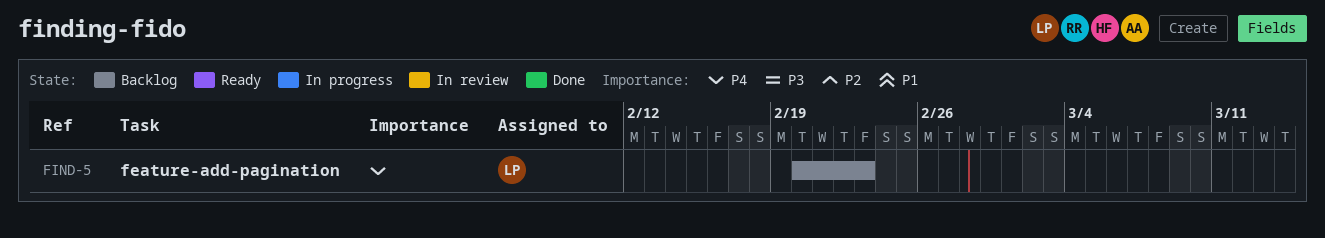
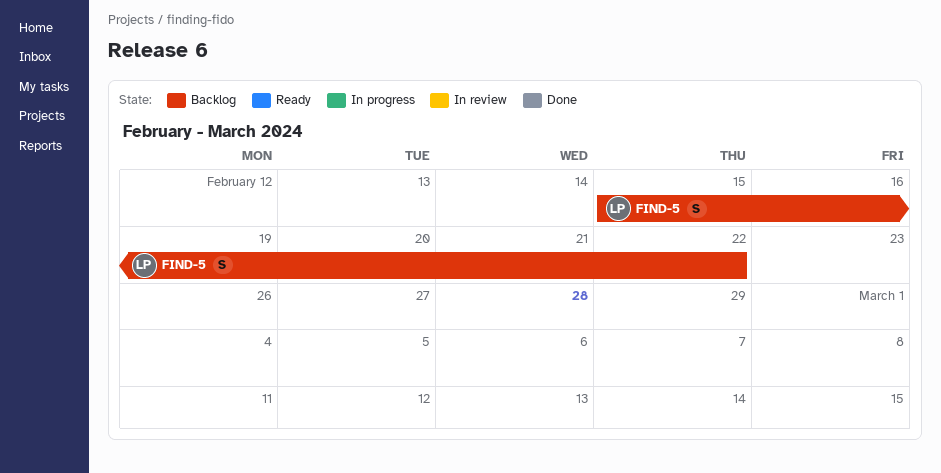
FIND-5, start: Feb 20 -> Feb 15
FIND-5, due: Feb 23 -> Feb 22

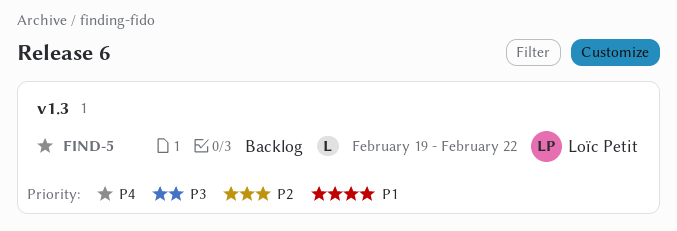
FIND-5, estimate: S -> L
FIND-5, start: Feb 15 -> Feb 19

